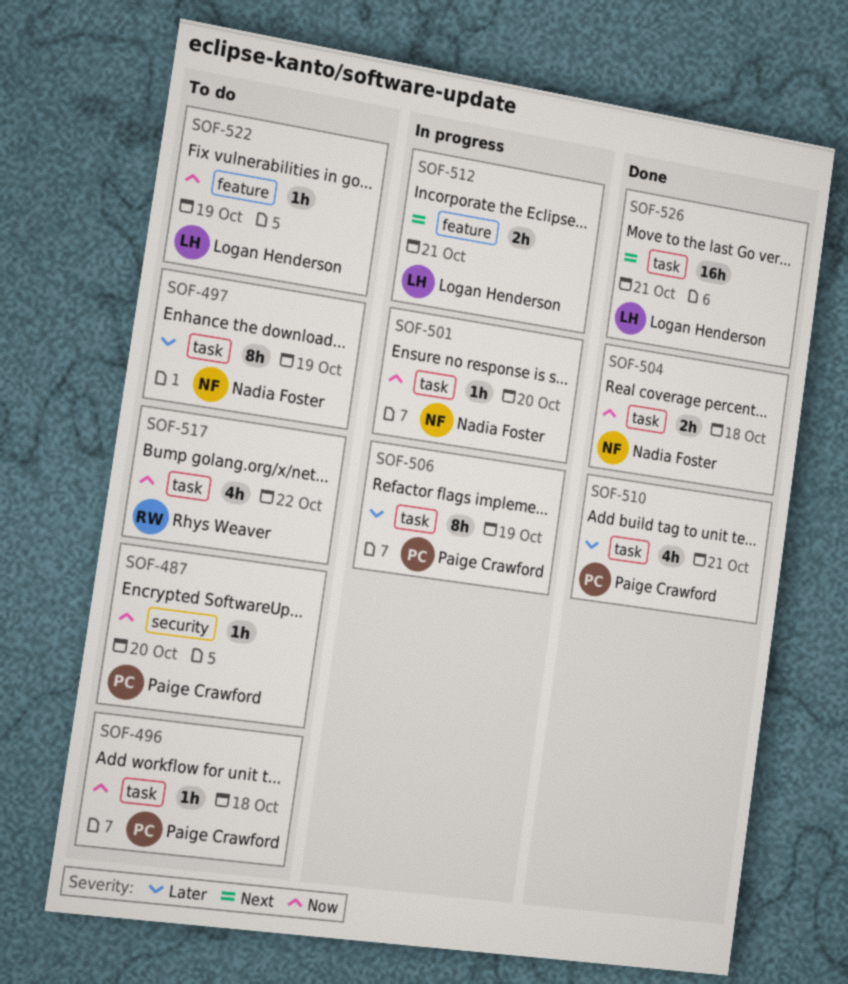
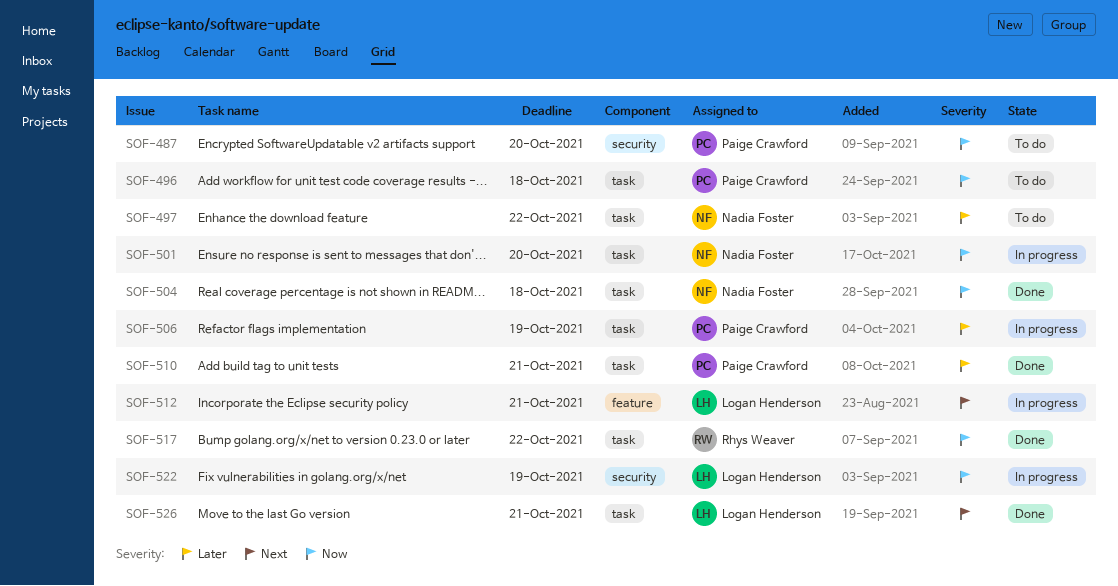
SOF-497, due: Oct 19 -> Oct 22
SOF-517, status: To do -> Done
SOF-522, status: To do -> In progress
SOF-522, label: feature -> security

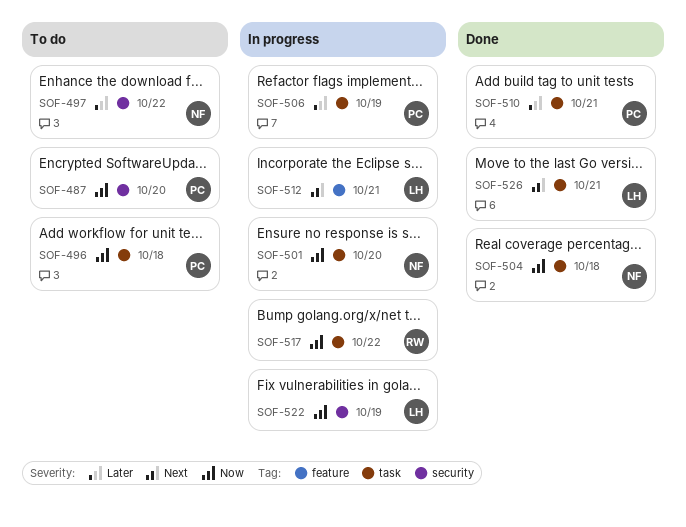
SOF-497, label: task -> security
SOF-517, status: Done -> In progress

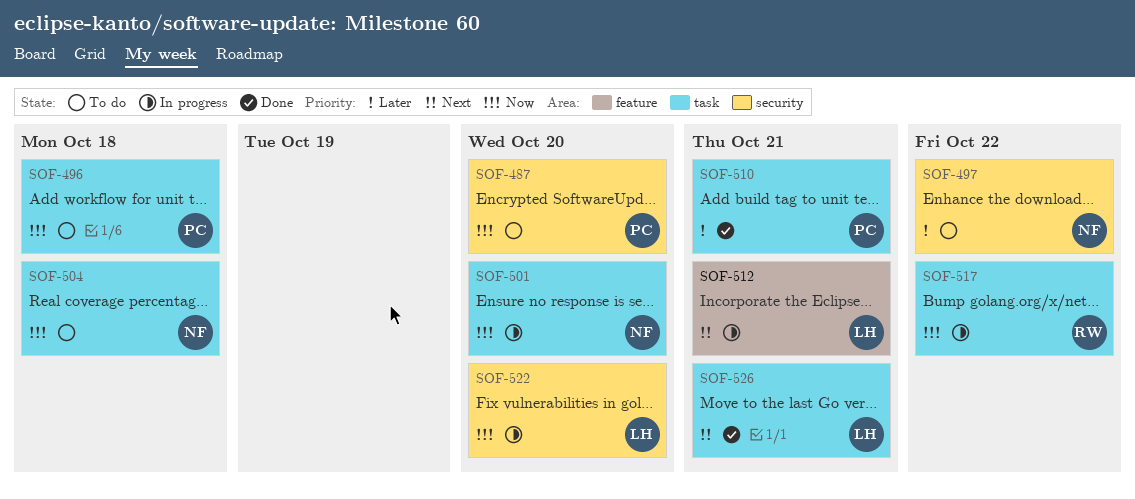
SOF-504, status: Done -> To do
SOF-506: present -> none
SOF-522, due: Oct 19 -> Oct 20

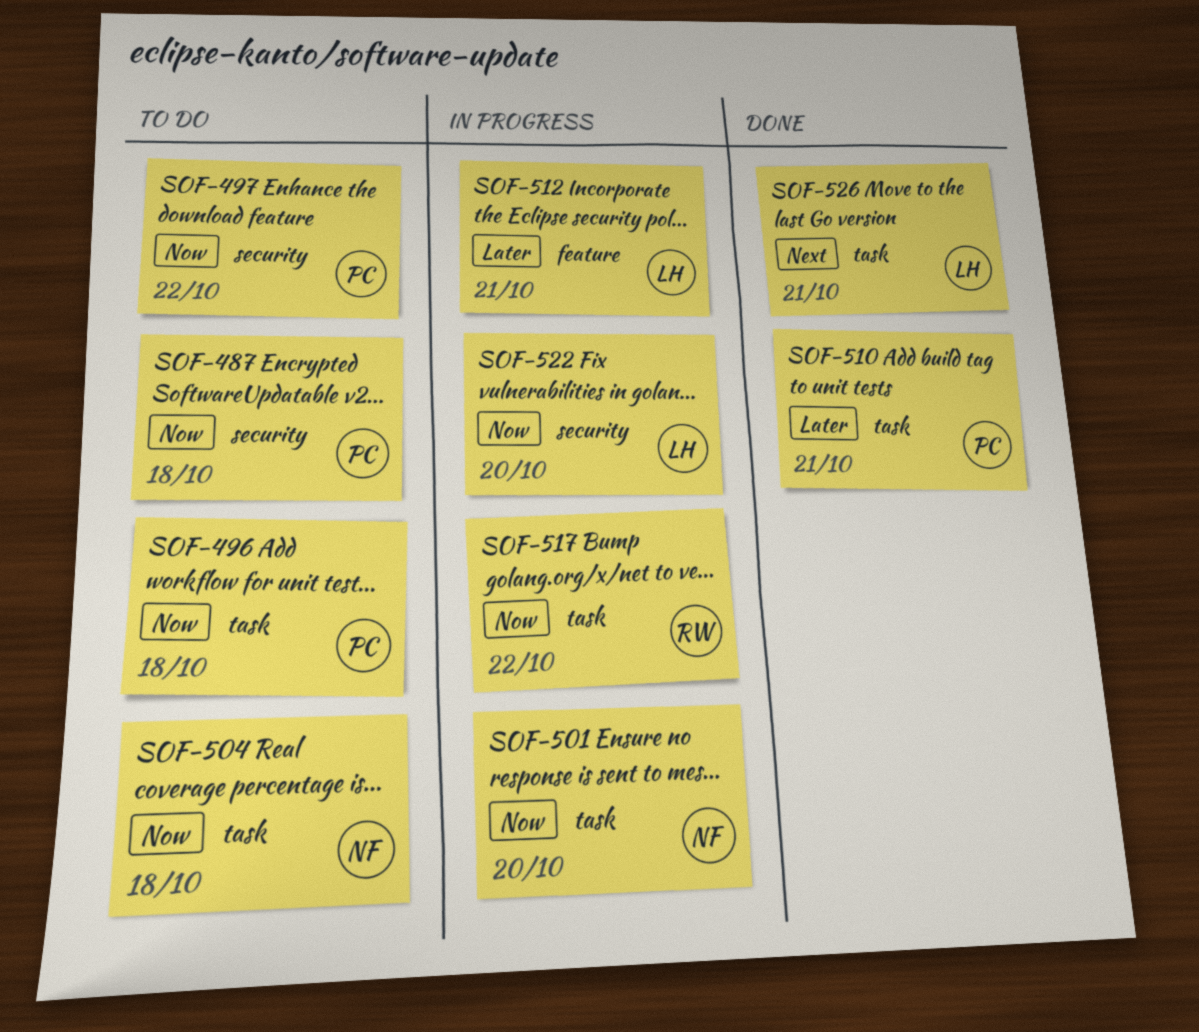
SOF-487, due: Oct 20 -> Oct 18
SOF-497, owner: NF -> PC
SOF-497, priority: Later -> Now
SOF-512, priority: Next -> Later

